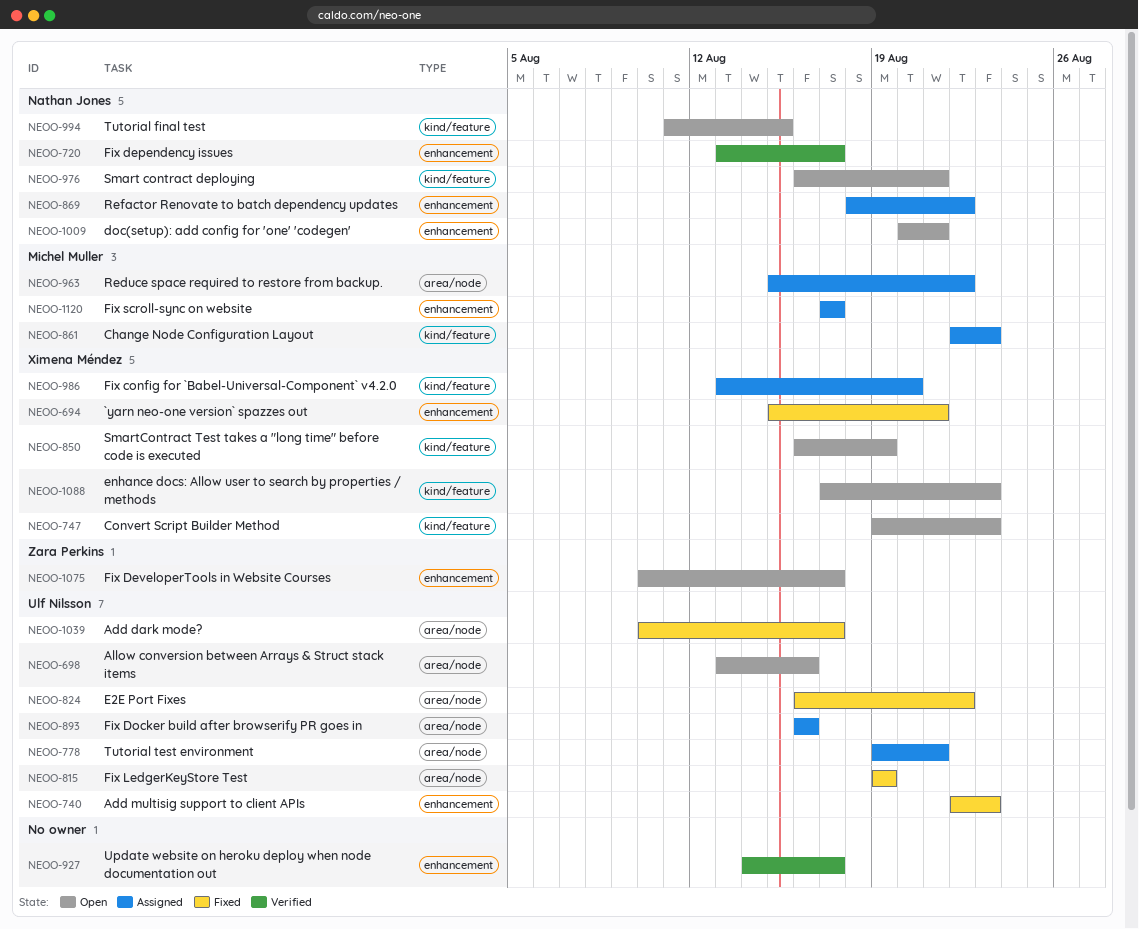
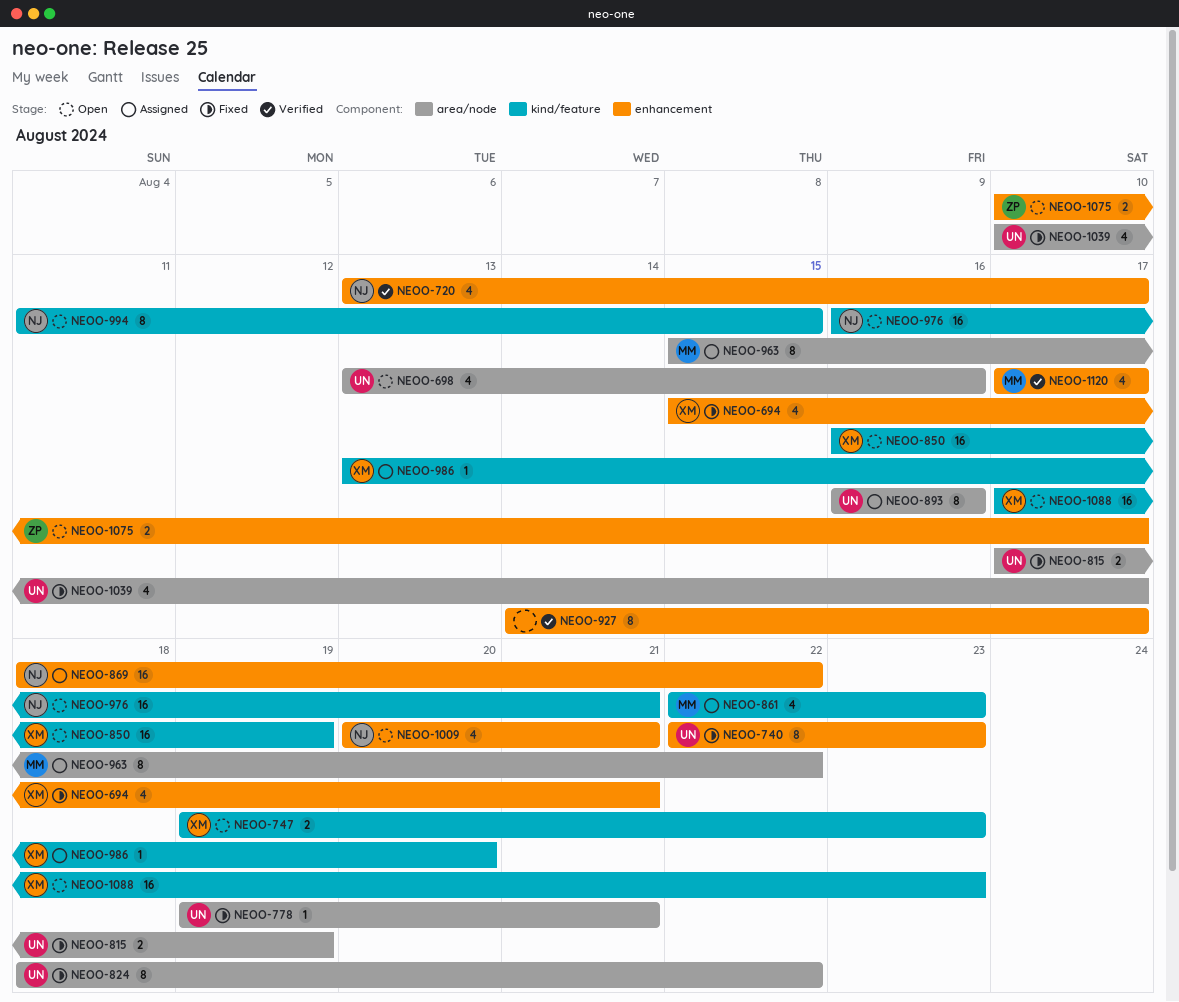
NEOO-778, status: Assigned -> Fixed
NEOO-815, start: Aug 19 -> Aug 17
NEOO-824, start: Aug 16 -> Aug 18
NEOO-1120, status: Assigned -> Verified

